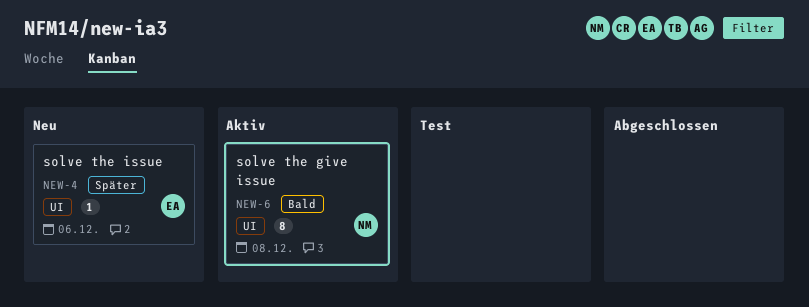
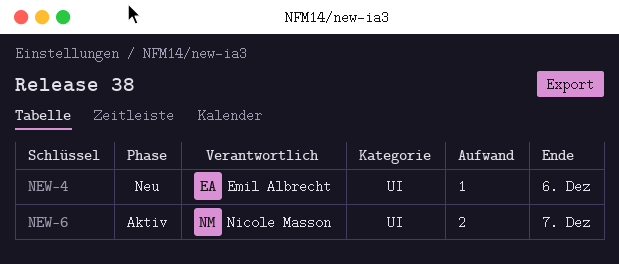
NEW-6, estimate: 8 -> 2
NEW-6, due: Dec 8 -> Dec 7

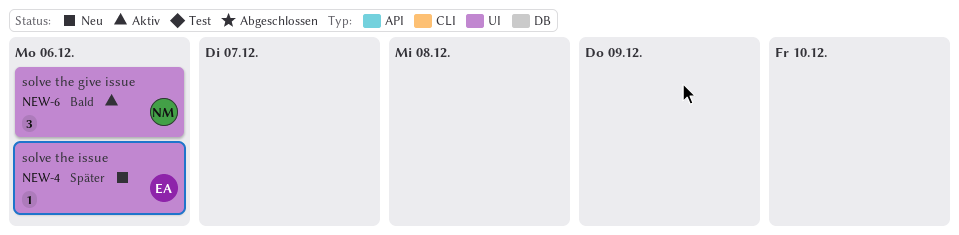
NEW-6, estimate: 2 -> 3
NEW-6, due: Dec 7 -> Dec 6

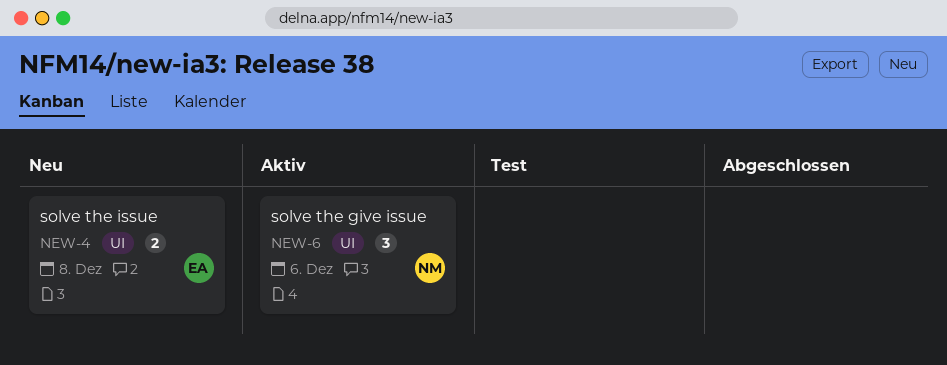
NEW-4, estimate: 1 -> 2
NEW-4, due: Dec 6 -> Dec 8

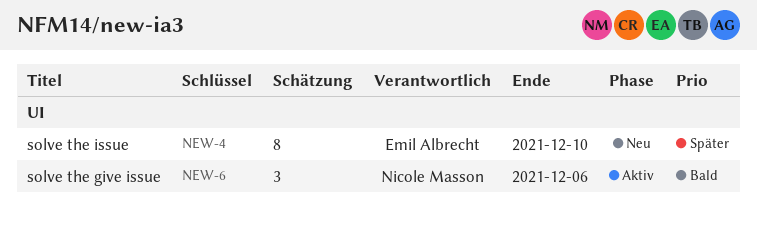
NEW-4, estimate: 2 -> 8
NEW-4, due: Dec 8 -> Dec 10

